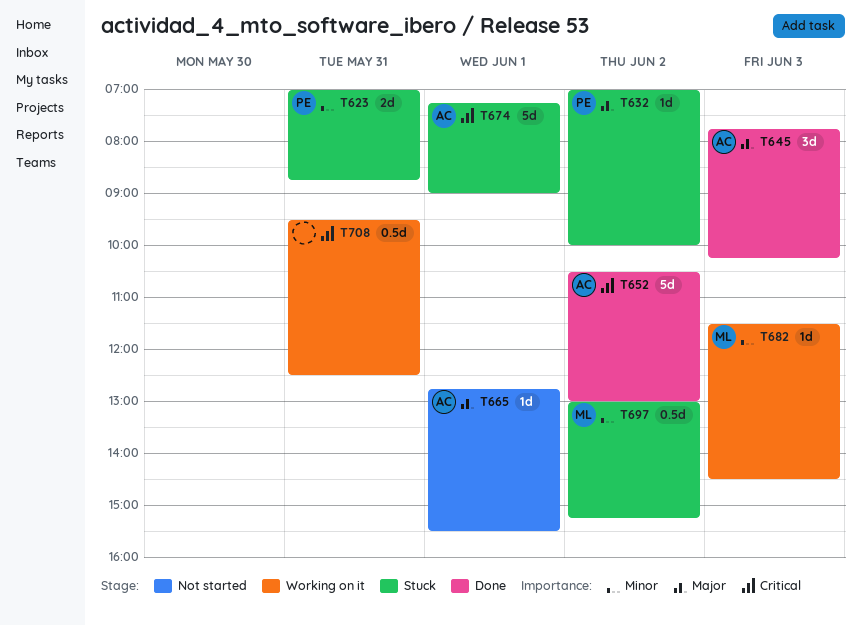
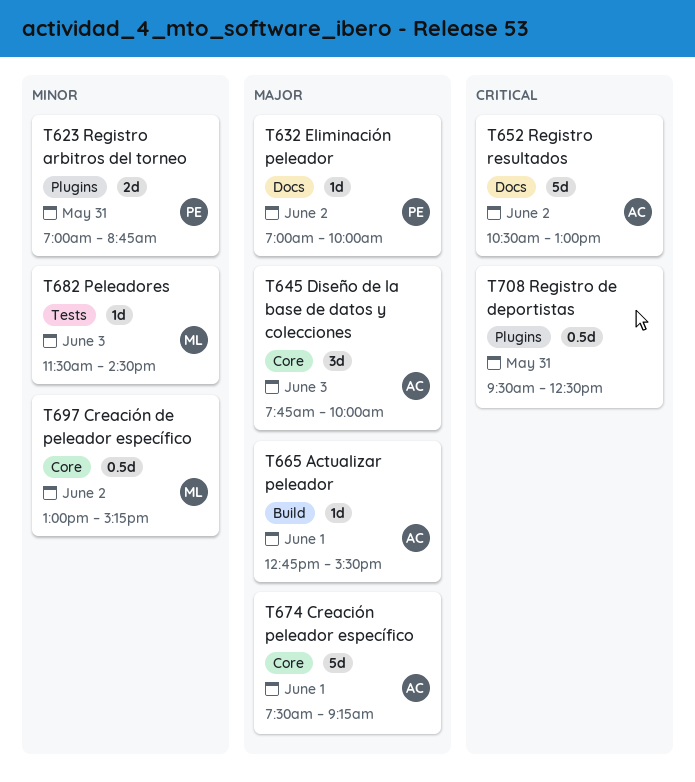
T645, ends: 10:15 -> 10:00
T674, priority: Critical -> Major
T674, begins: 07:15 -> 07:30
T674, ends: 09:00 -> 09:15

